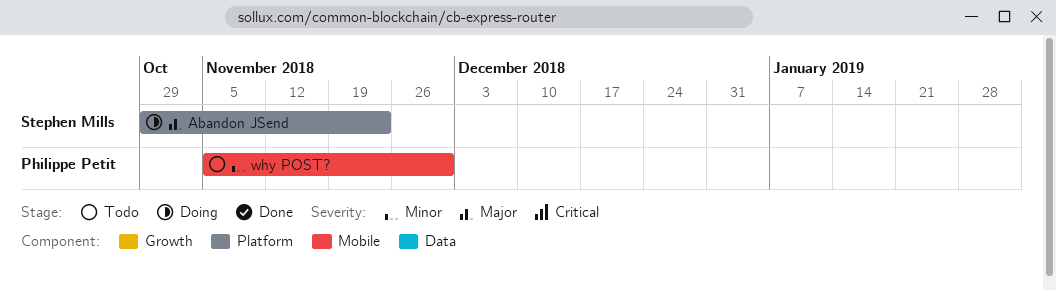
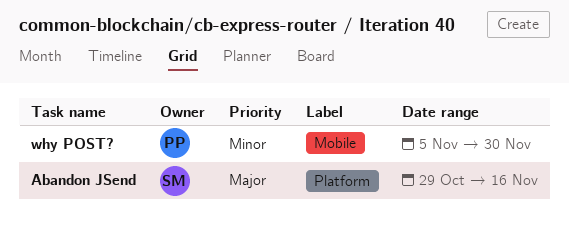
Abandon JSend, due: Nov 23 -> Nov 16

